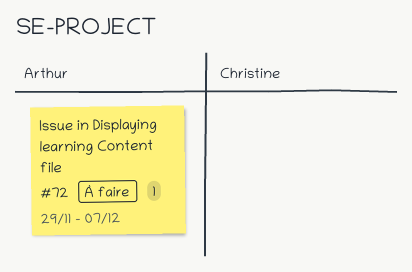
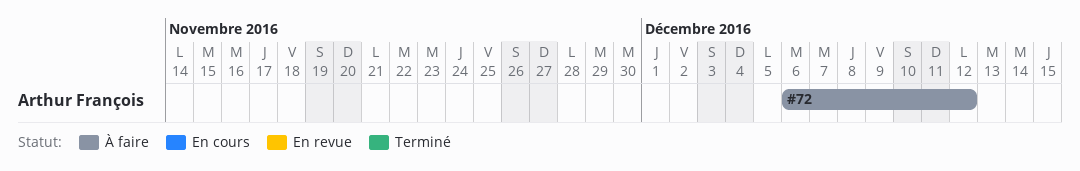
#72, start: Nov 29 -> Dec 6
#72, due: Dec 7 -> Dec 12

